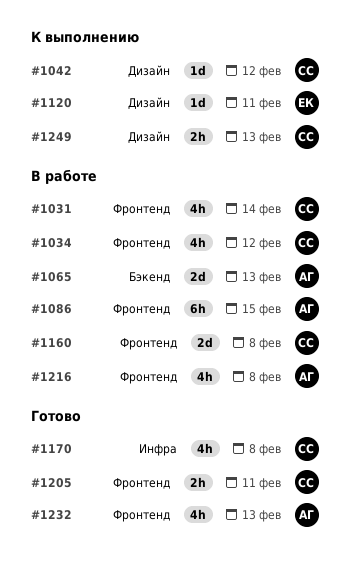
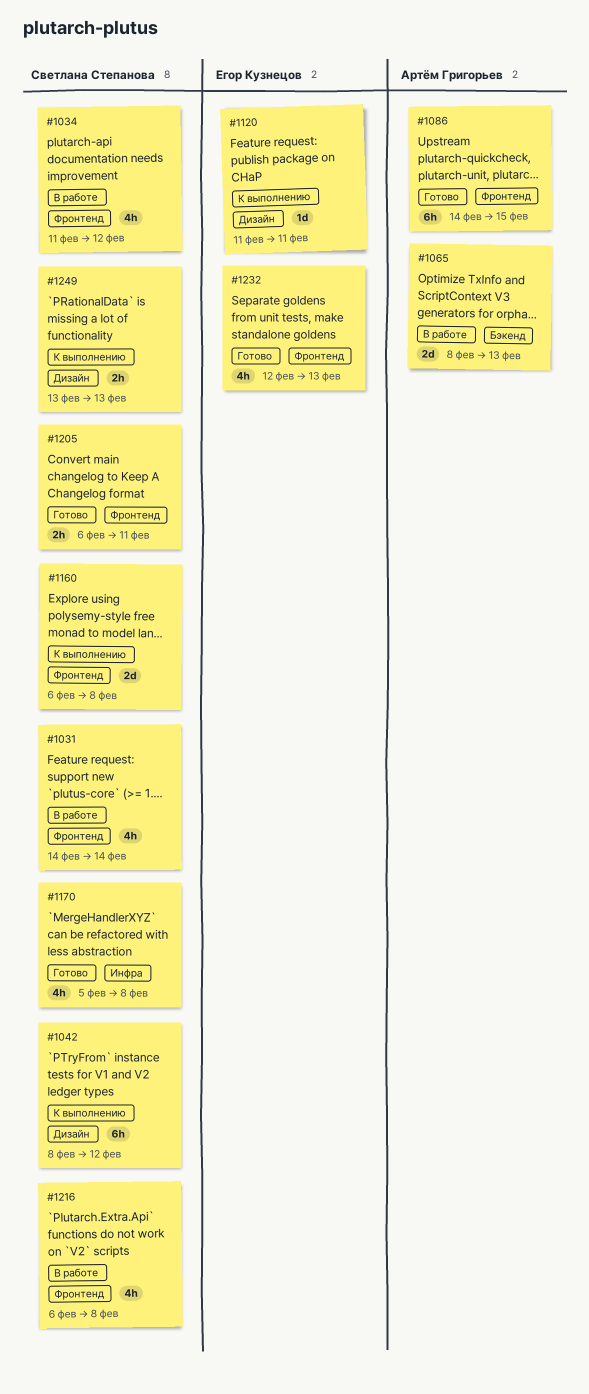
#1042, estimate: 1d -> 6h
#1086, status: В работе -> Готово
#1160, status: В работе -> К выполнению
#1216, owner: Артём Григорьев -> Светлана Степанова
#1232, owner: Артём Григорьев -> Егор Кузнецов

